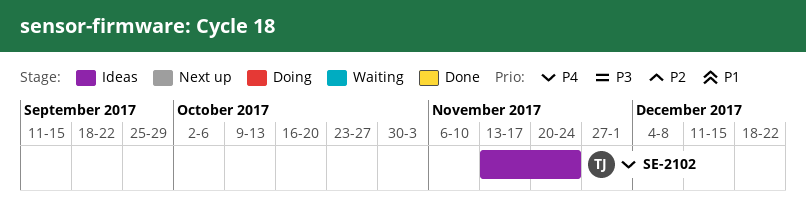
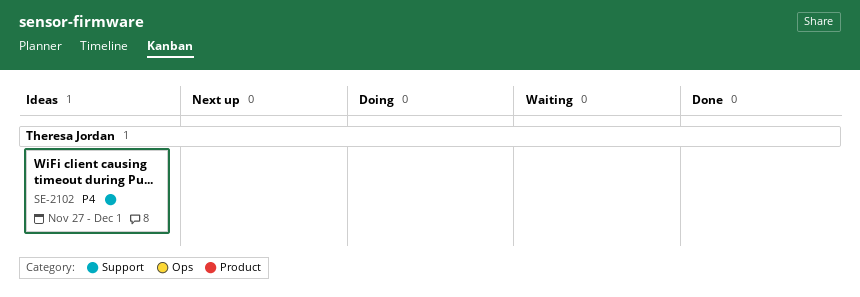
SE-2102, start: Nov 13 -> Nov 27
SE-2102, due: Nov 24 -> Dec 1

